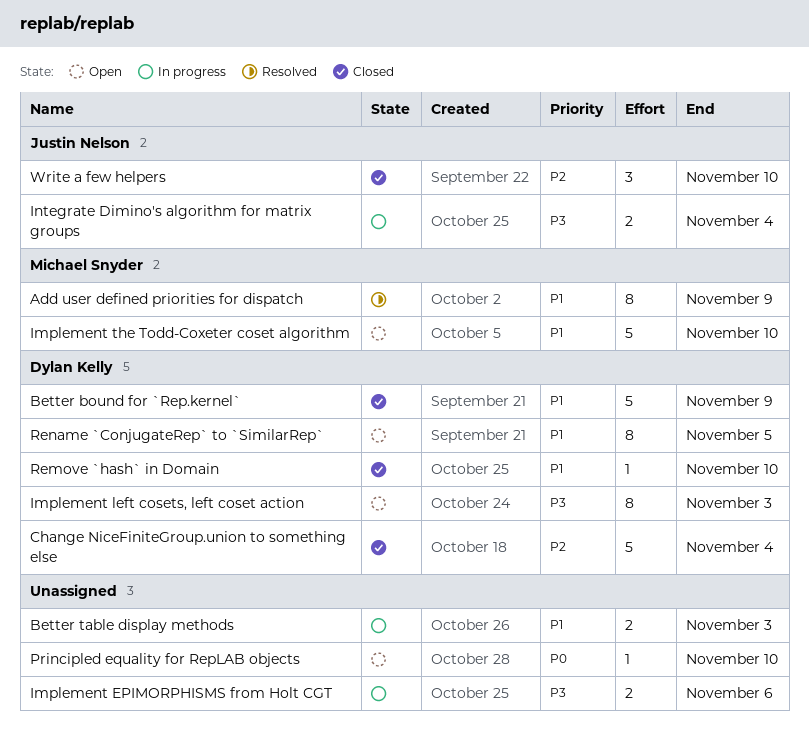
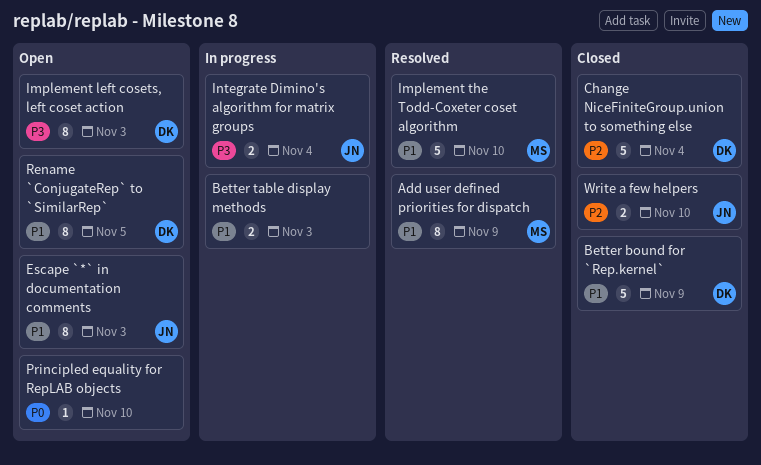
Escape `*` in documentation comments: none -> present
Implement EPIMORPHISMS from Holt CGT: present -> none
Implement the Todd-Coxeter coset algorithm, status: Open -> Resolved
Remove `hash` in Domain: present -> none
Write a few helpers, estimate: 3 -> 2

